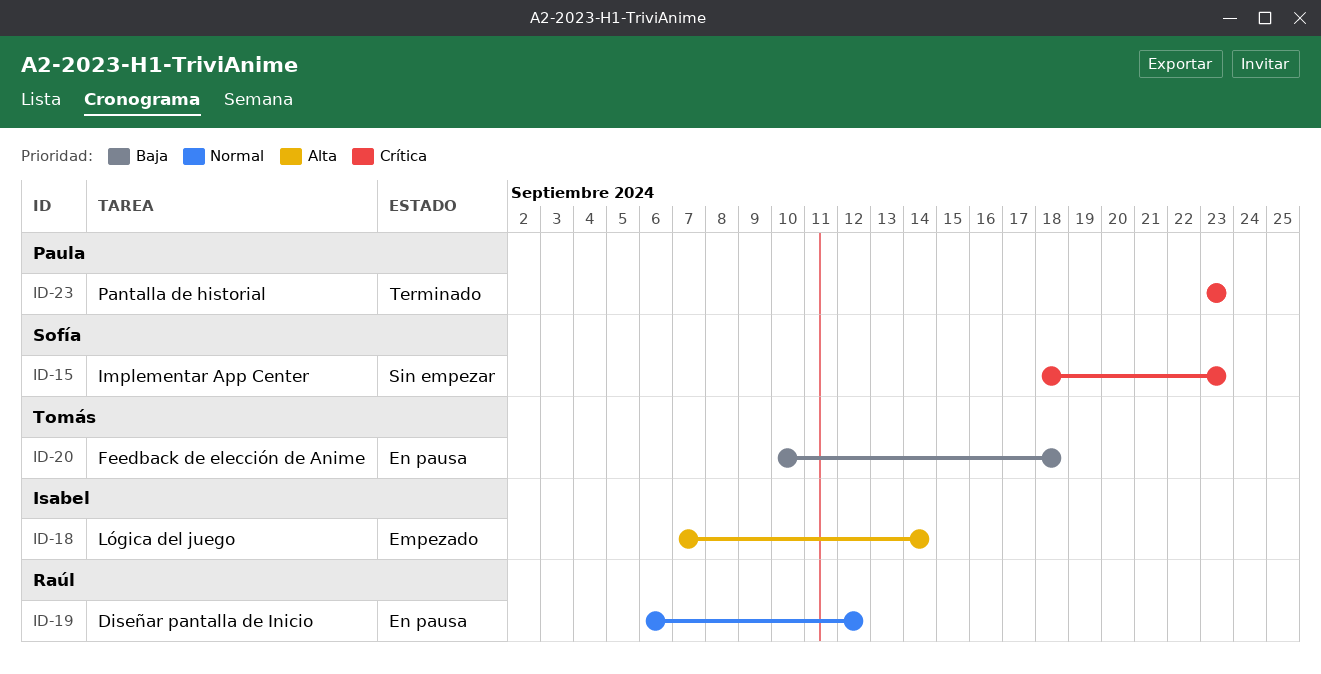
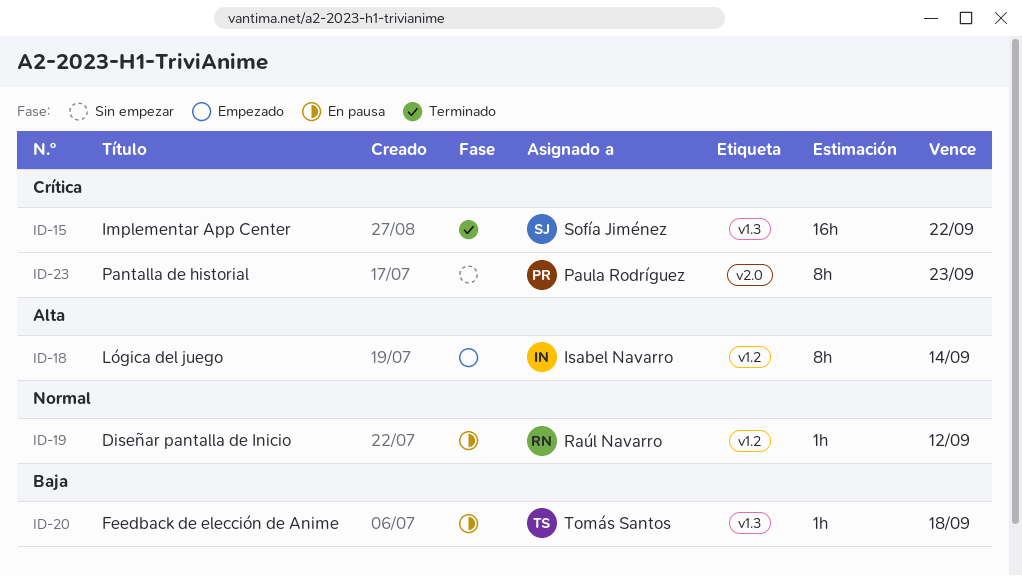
ID-15, status: Sin empezar -> Terminado
ID-15, due: Sep 23 -> Sep 22
ID-23, status: Terminado -> Sin empezar

